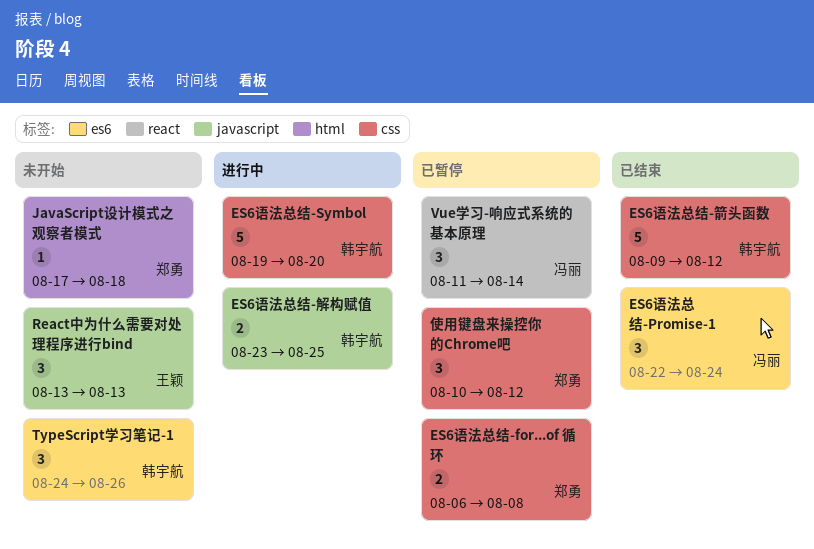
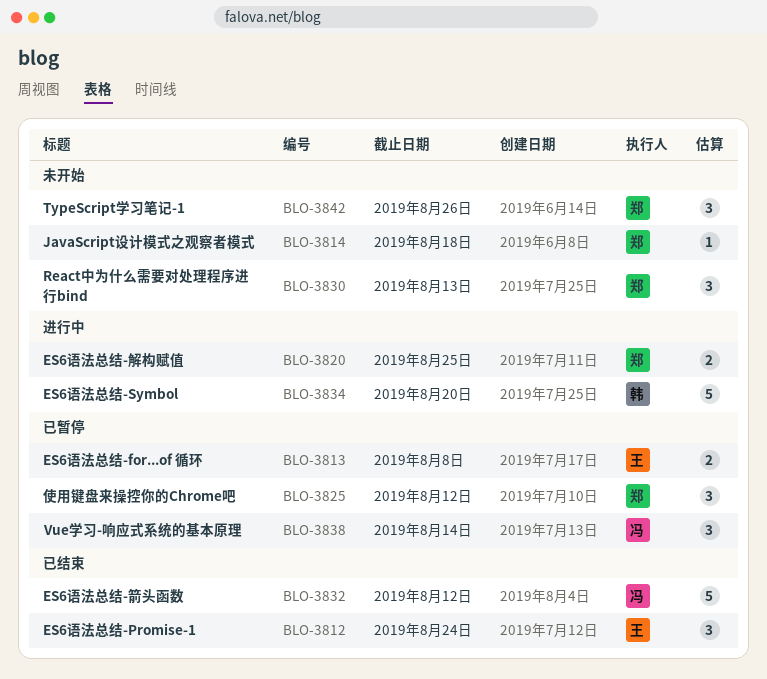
ES6语法总结-for...of 循环, owner: 郑勇 -> 王颖
ES6语法总结-Promise-1, owner: 冯丽 -> 王颖
ES6语法总结-箭头函数, owner: 韩宇航 -> 冯丽
ES6语法总结-解构赋值, owner: 韩宇航 -> 郑勇
React中为什么需要对处理程序进行bind, owner: 王颖 -> 郑勇
TypeScript学习笔记-1, owner: 韩宇航 -> 郑勇

